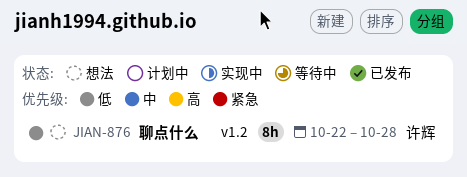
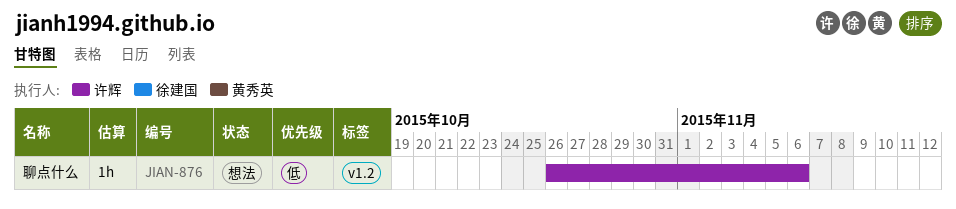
JIAN-876, estimate: 8h -> 1h
JIAN-876, start: Oct 22 -> Oct 26
JIAN-876, due: Oct 28 -> Nov 6

